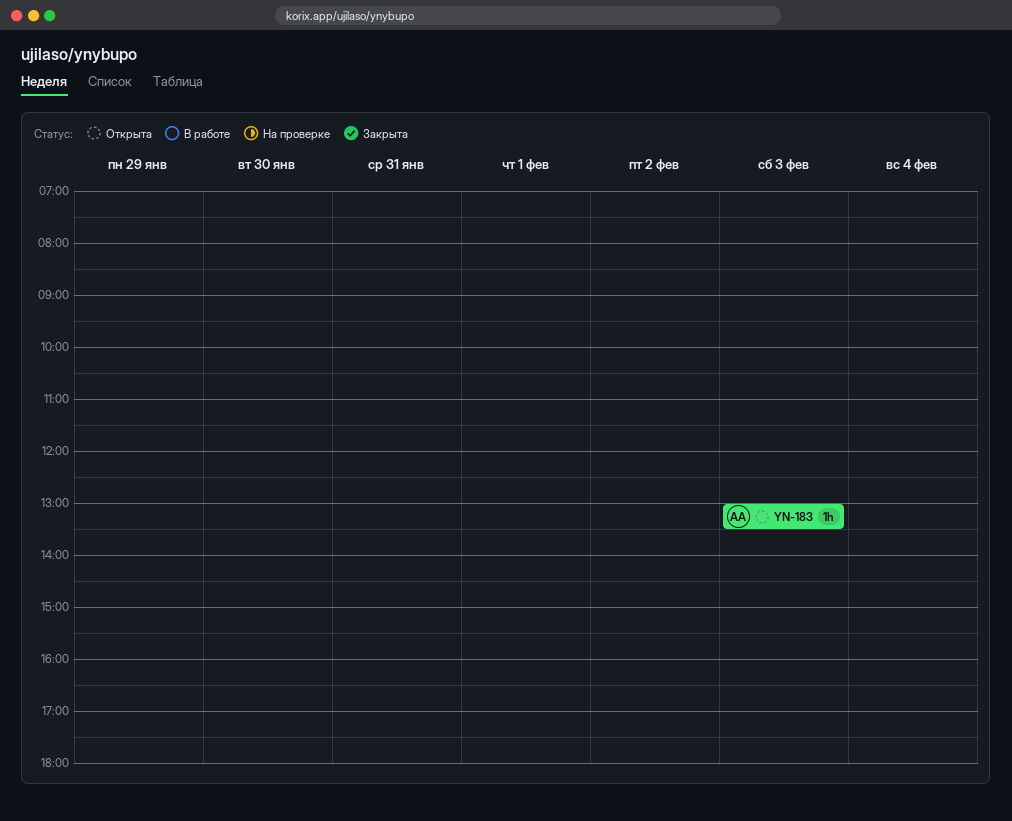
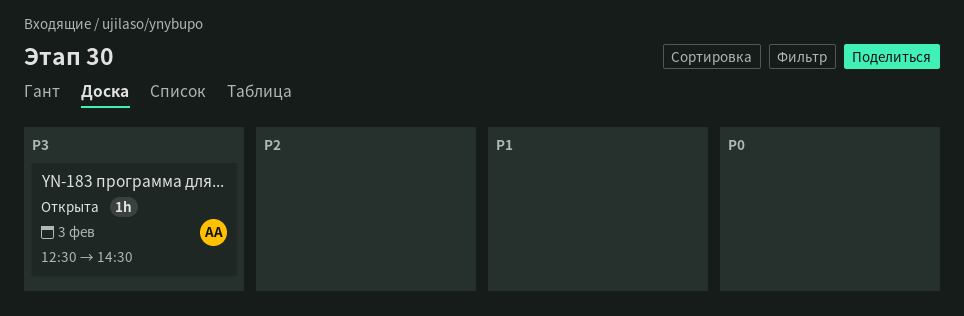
YN-183, begins: 13:00 -> 12:30
YN-183, ends: 13:30 -> 14:30

